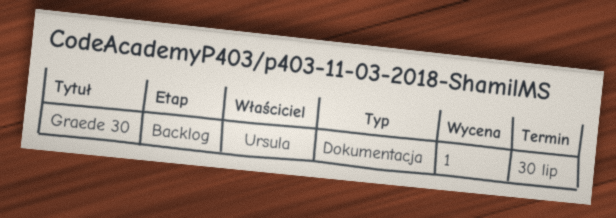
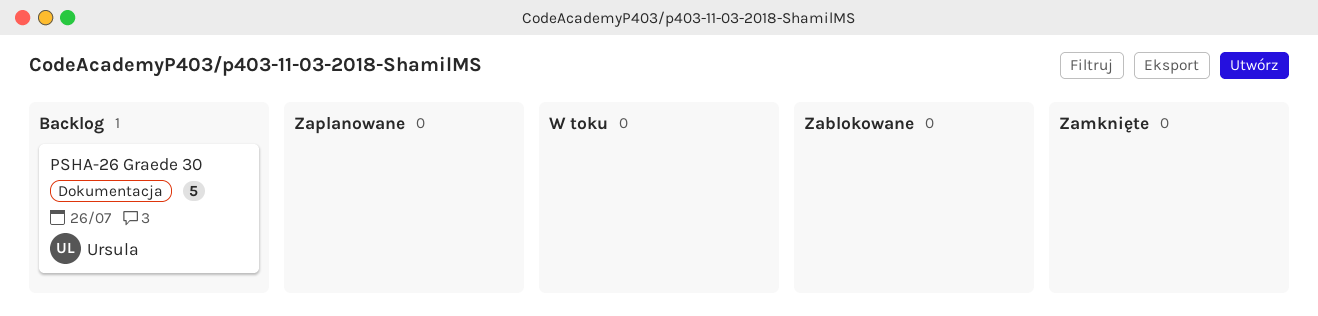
Graede 30, estimate: 1 -> 5
Graede 30, due: Jul 30 -> Jul 26

